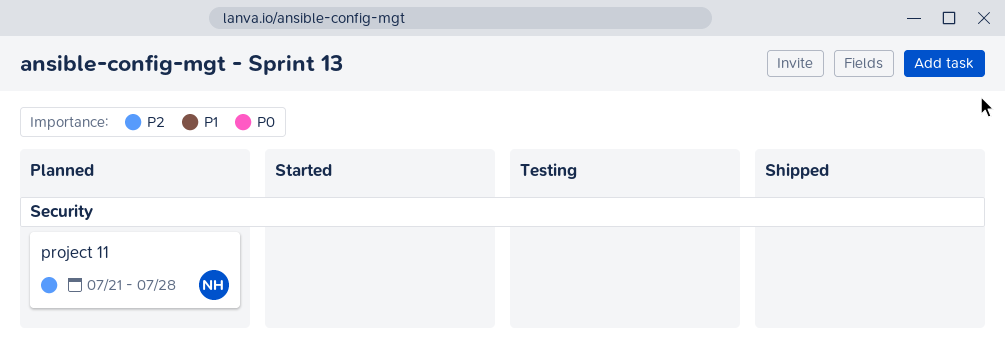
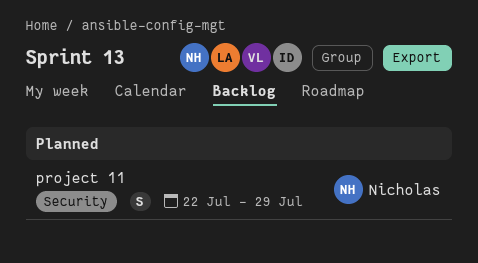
project 11, start: Jul 21 -> Jul 22
project 11, due: Jul 28 -> Jul 29

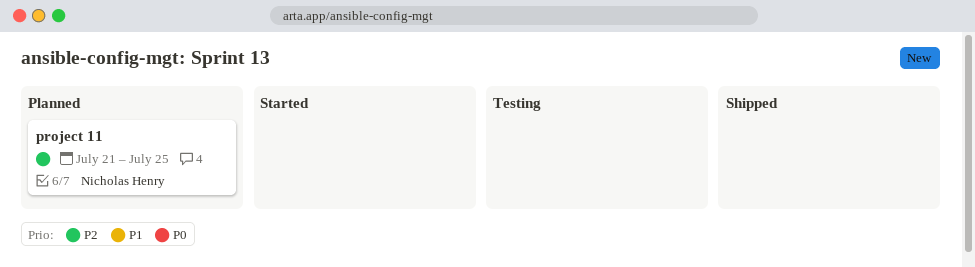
project 11, start: Jul 22 -> Jul 21
project 11, due: Jul 29 -> Jul 25

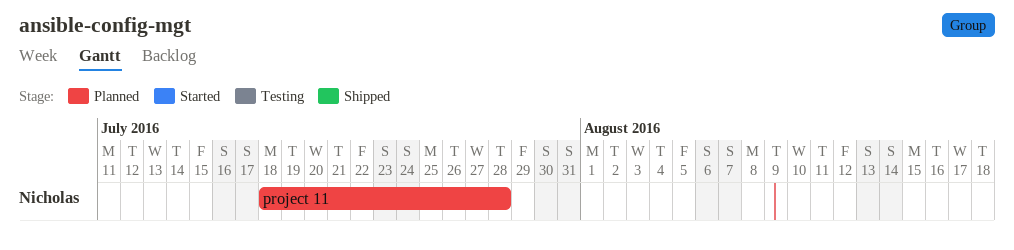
project 11, start: Jul 21 -> Jul 18
project 11, due: Jul 25 -> Jul 28

